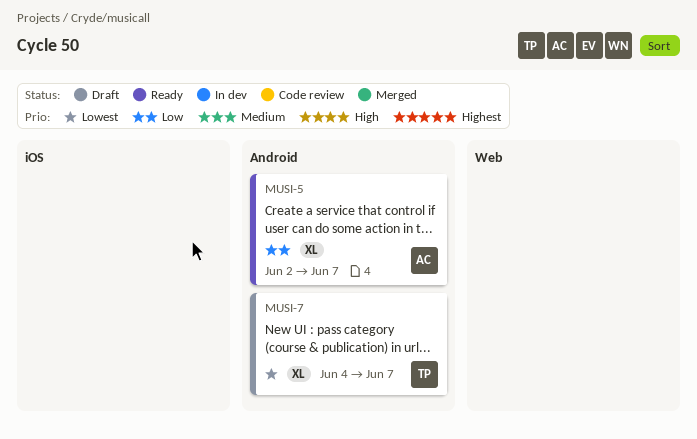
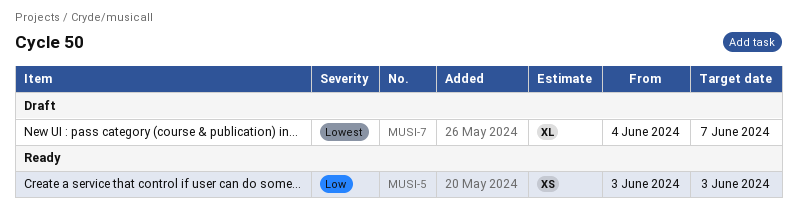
MUSI-5, estimate: XL -> XS
MUSI-5, start: Jun 2 -> Jun 3
MUSI-5, due: Jun 7 -> Jun 3

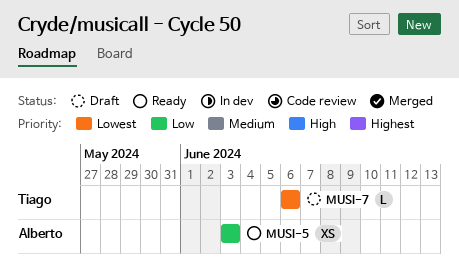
MUSI-7, estimate: XL -> L
MUSI-7, start: Jun 4 -> Jun 6
MUSI-7, due: Jun 7 -> Jun 6

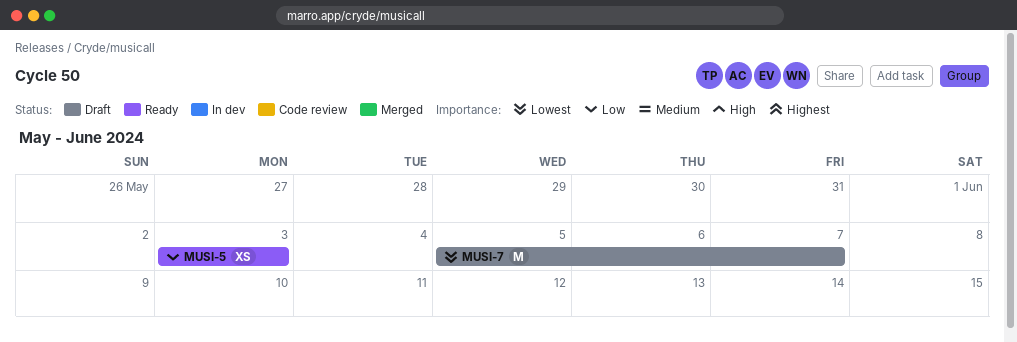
MUSI-7, estimate: L -> M
MUSI-7, start: Jun 6 -> Jun 5
MUSI-7, due: Jun 6 -> Jun 7

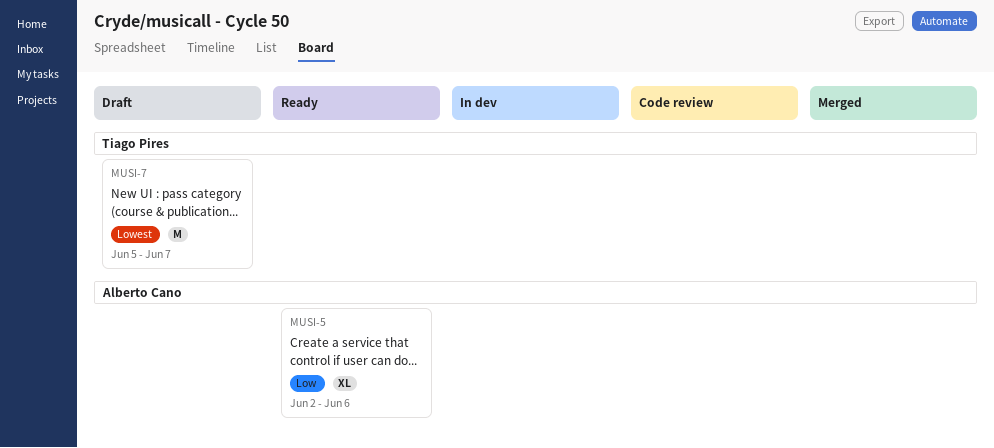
MUSI-5, estimate: XS -> XL
MUSI-5, start: Jun 3 -> Jun 2
MUSI-5, due: Jun 3 -> Jun 6

